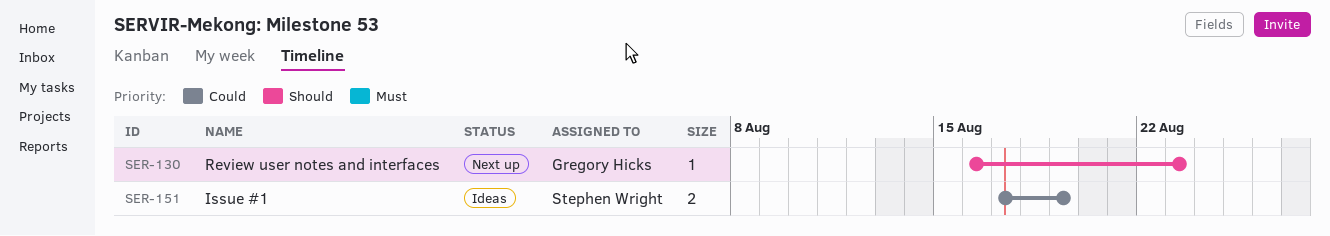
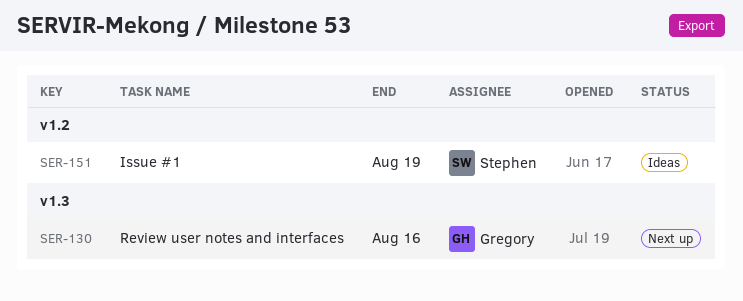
SER-130, due: Aug 23 -> Aug 16

